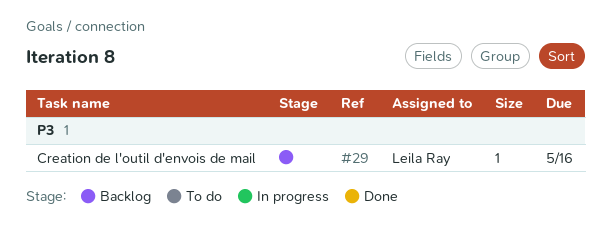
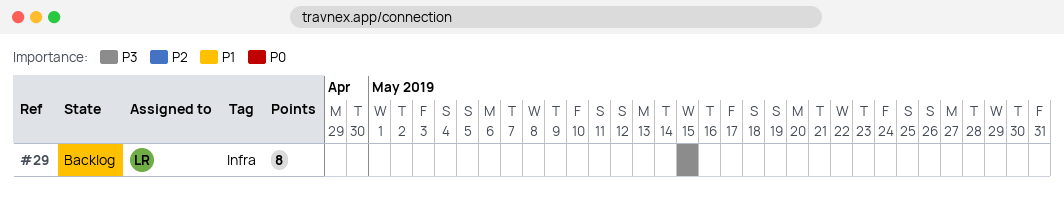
#29, estimate: 1 -> 8
#29, due: May 16 -> May 15

